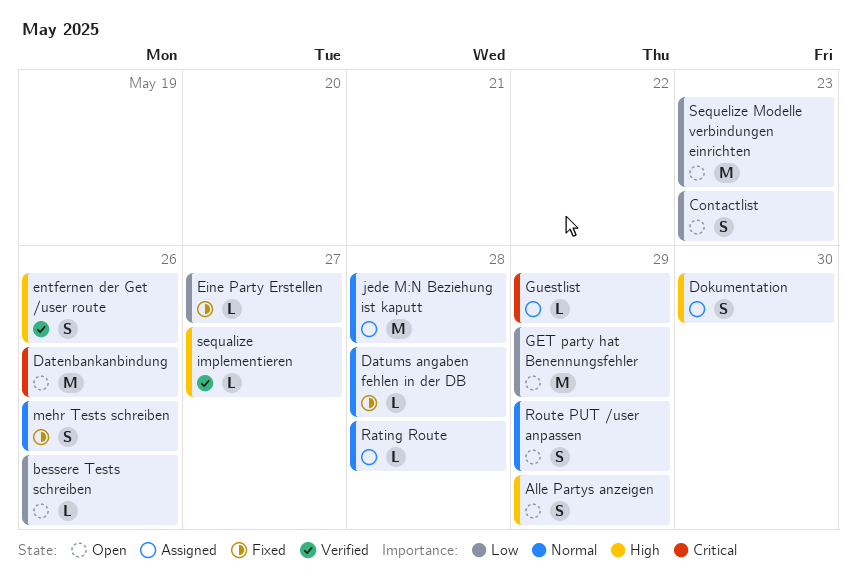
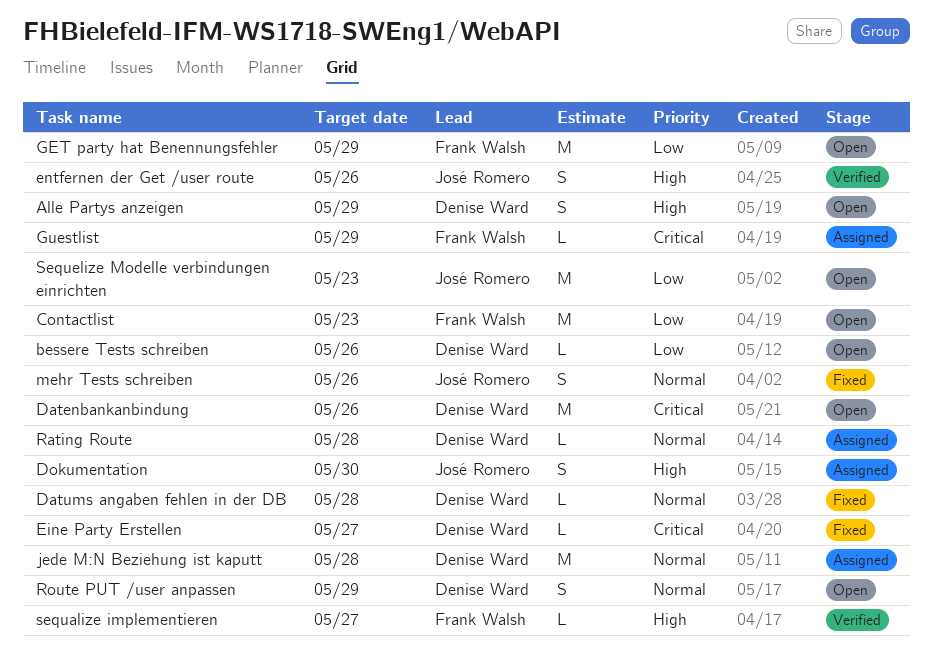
Contactlist, estimate: S -> M
Eine Party Erstellen, priority: Low -> Critical

